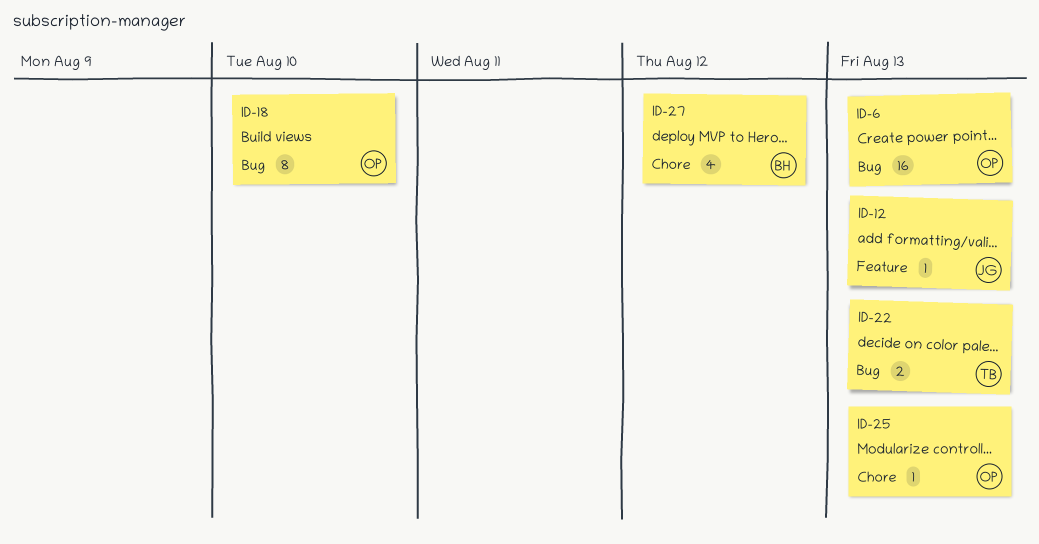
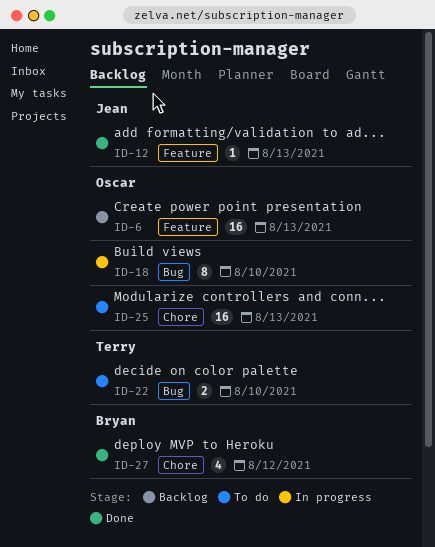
ID-6, label: Bug -> Feature
ID-22, due: Aug 13 -> Aug 10
ID-25, estimate: 1 -> 16

